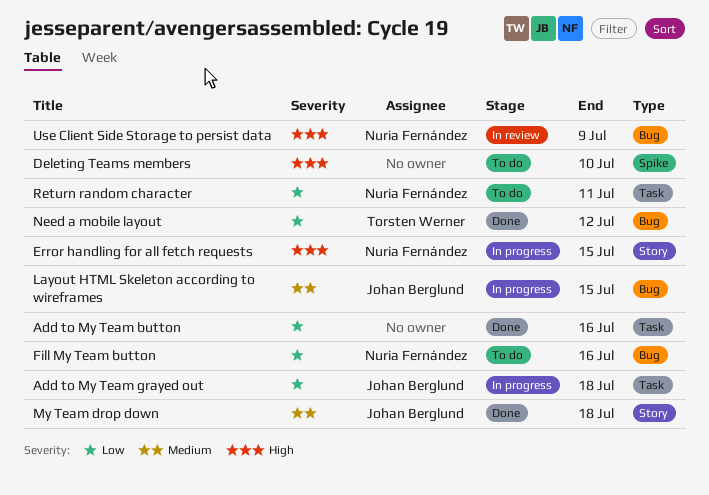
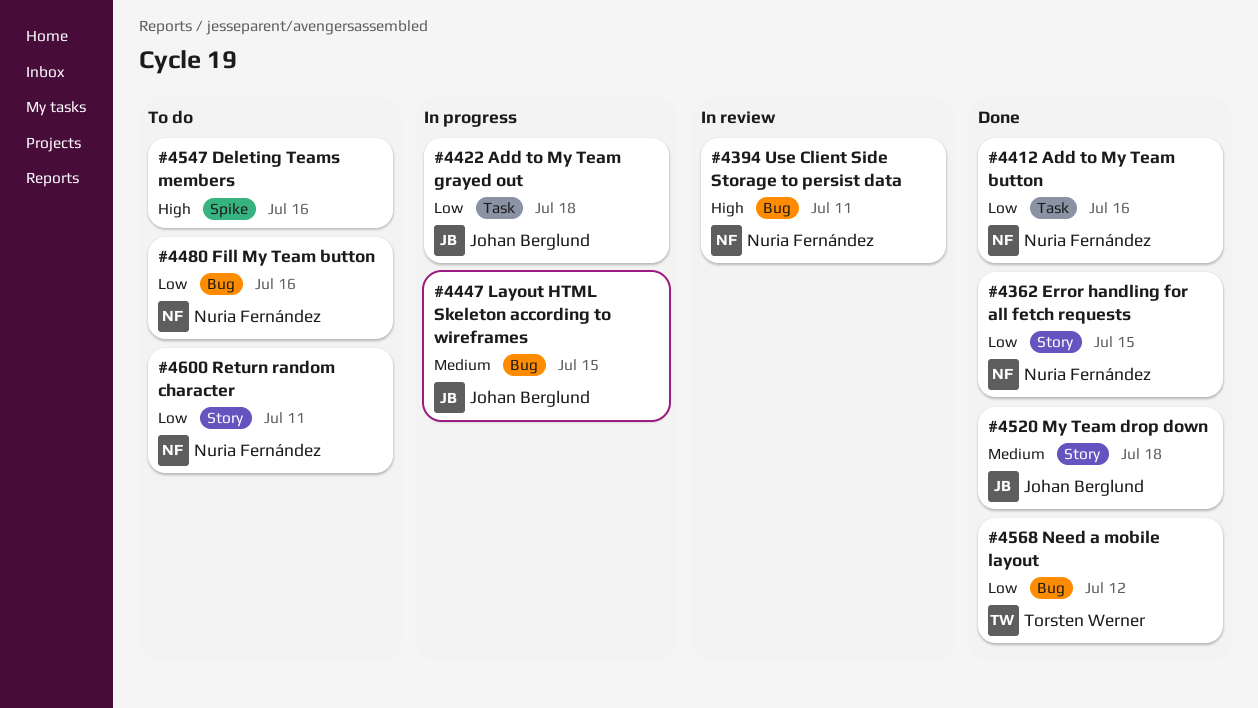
Add to My Team button, owner: none -> Nuria Fernández
Deleting Teams members, due: Jul 10 -> Jul 16
Error handling for all fetch requests, status: In progress -> Done
Error handling for all fetch requests, priority: High -> Low
Return random character, label: Task -> Story
Use Client Side Storage to persist data, due: Jul 9 -> Jul 11

